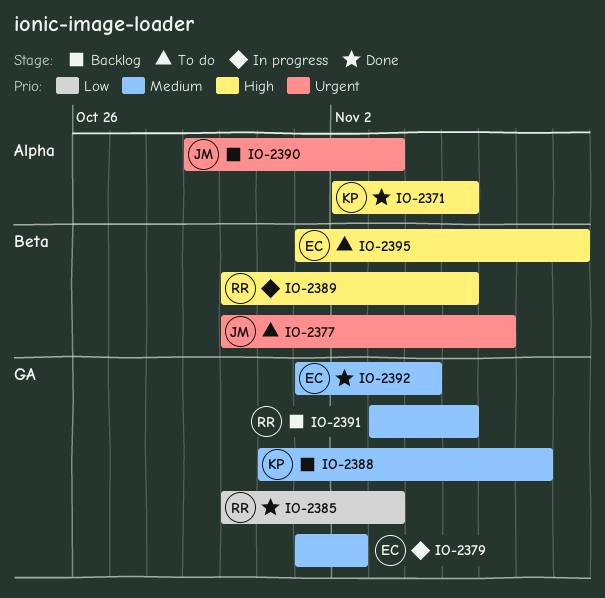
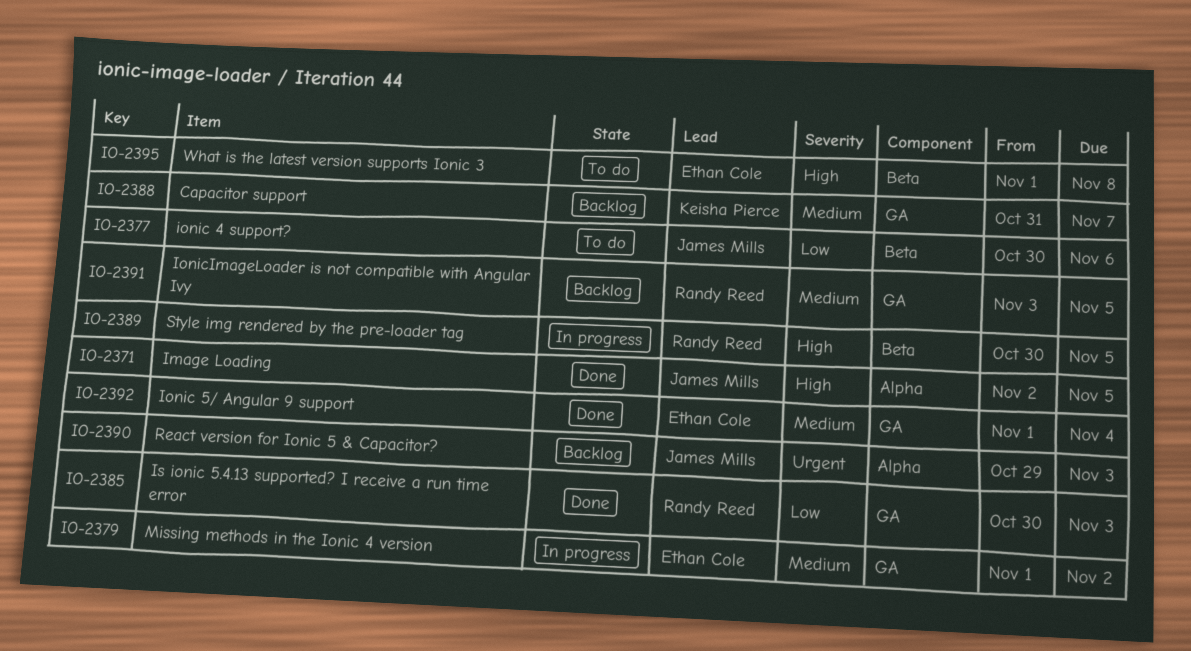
IO-2371, owner: Keisha Pierce -> James Mills
IO-2377, priority: Urgent -> Low

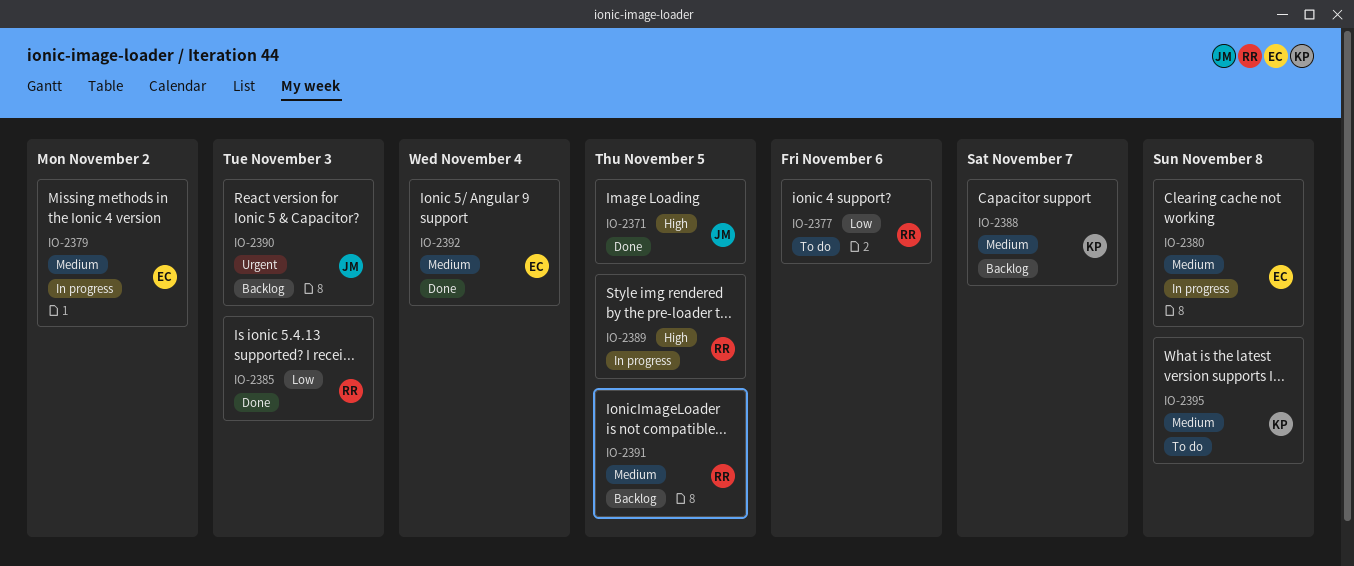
IO-2377, owner: James Mills -> Randy Reed
IO-2380: none -> present
IO-2395, owner: Ethan Cole -> Keisha Pierce
IO-2395, priority: High -> Medium

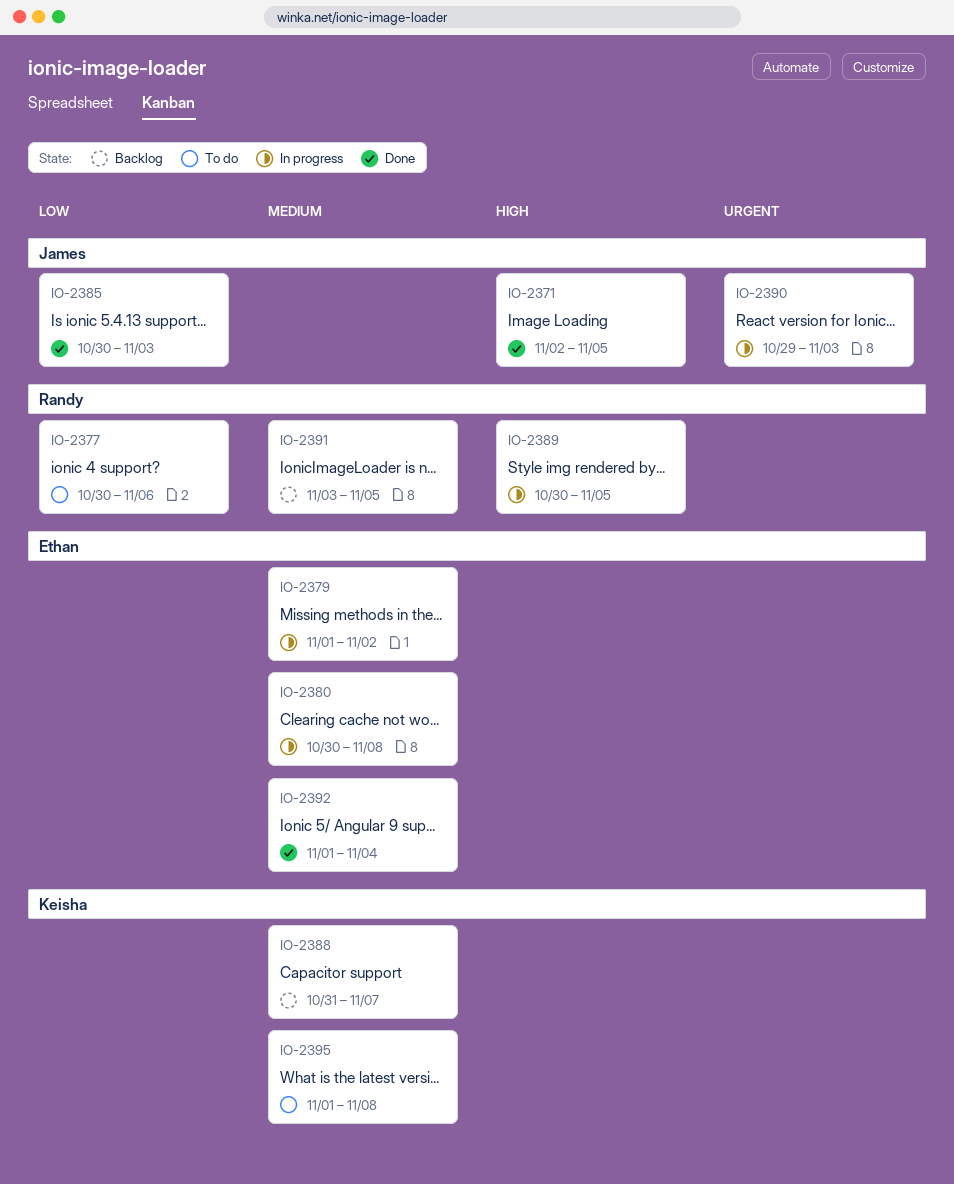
IO-2385, owner: Randy -> James
IO-2390, status: Backlog -> In progress

